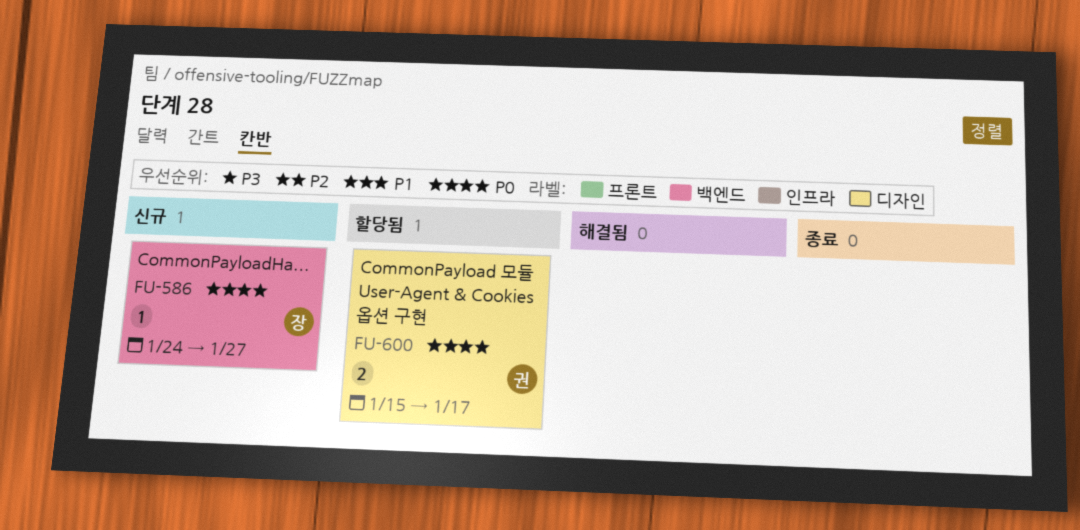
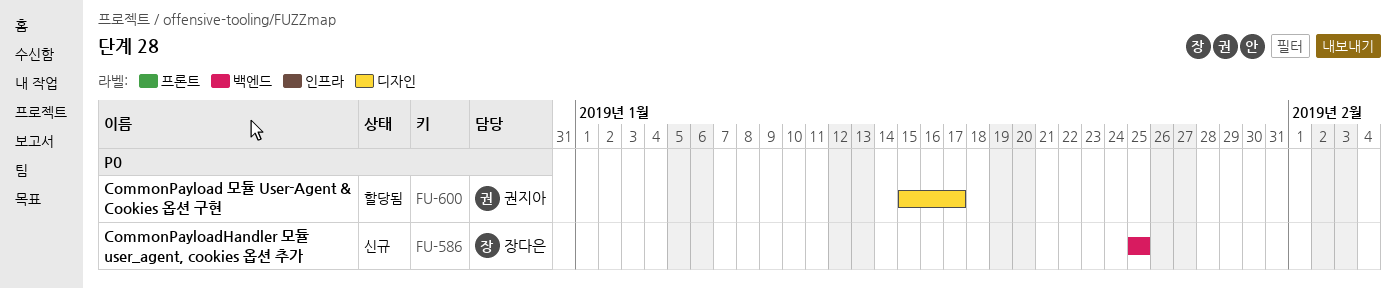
FU-586, start: Jan 24 -> Jan 25
FU-586, due: Jan 27 -> Jan 25

